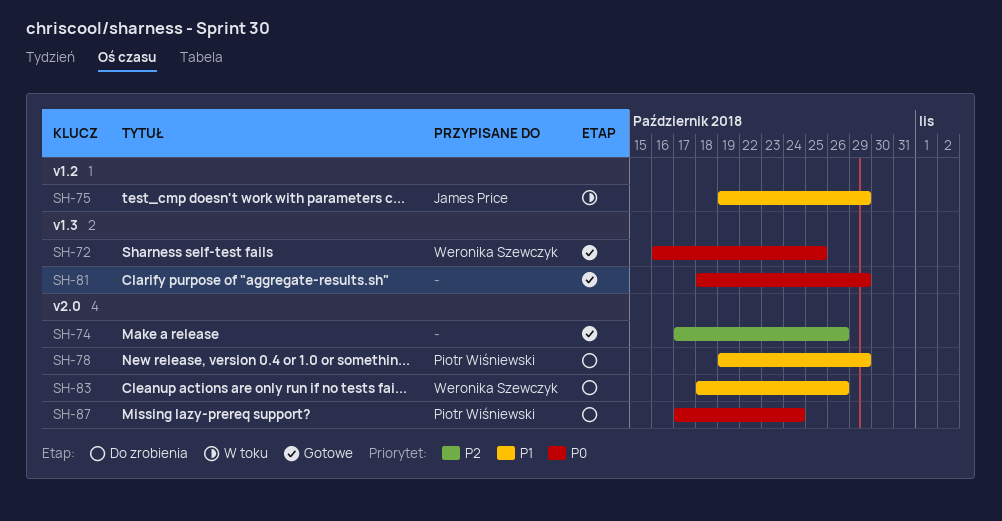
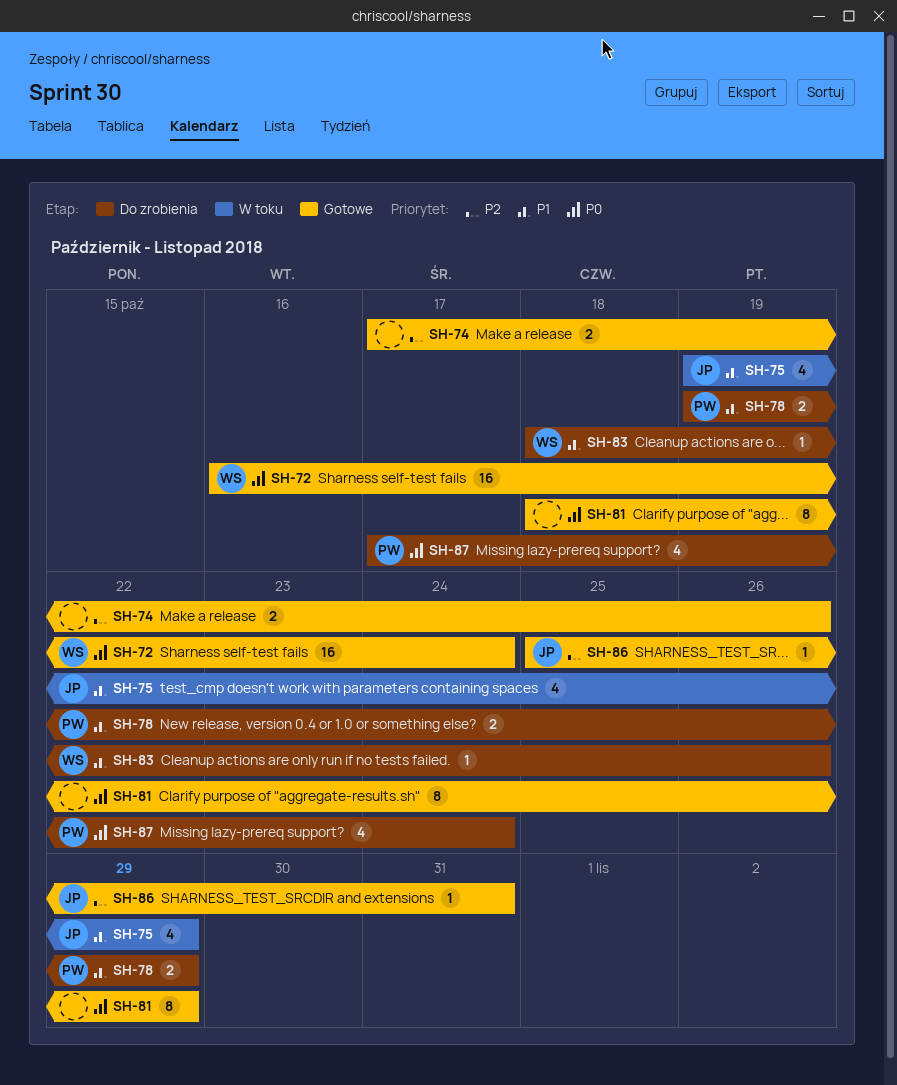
SH-72, due: Oct 25 -> Oct 24
SH-86: none -> present

